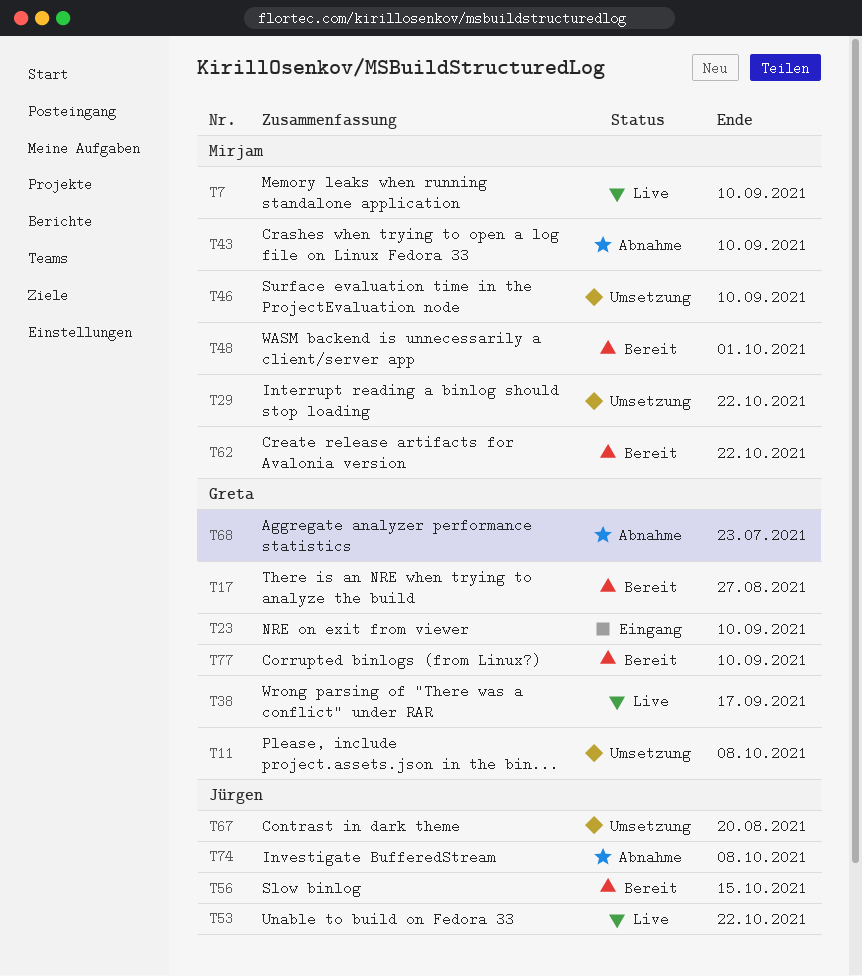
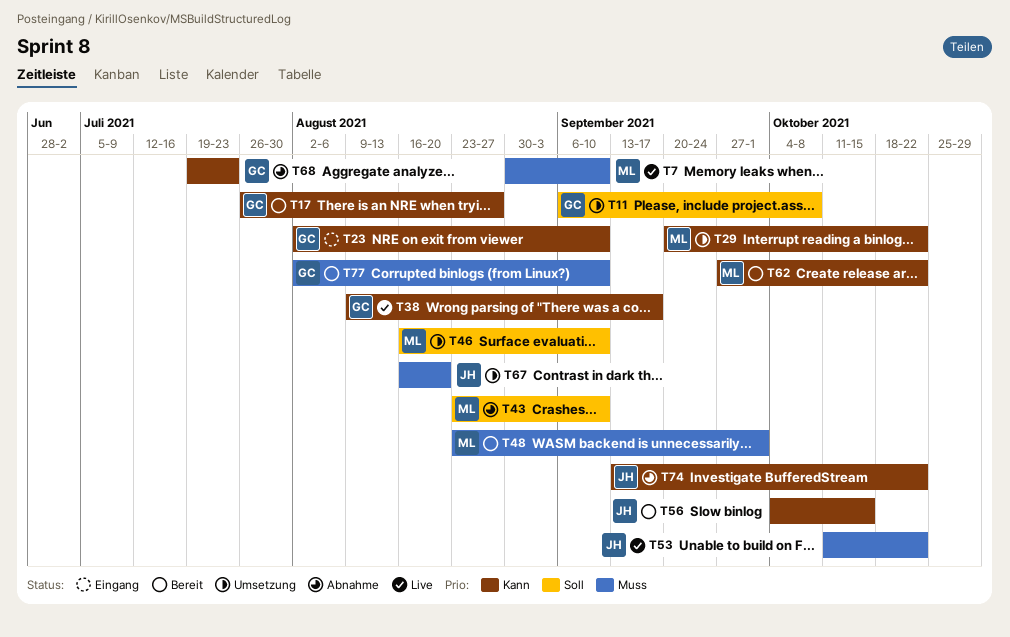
T74, due: Oct 8 -> Oct 22

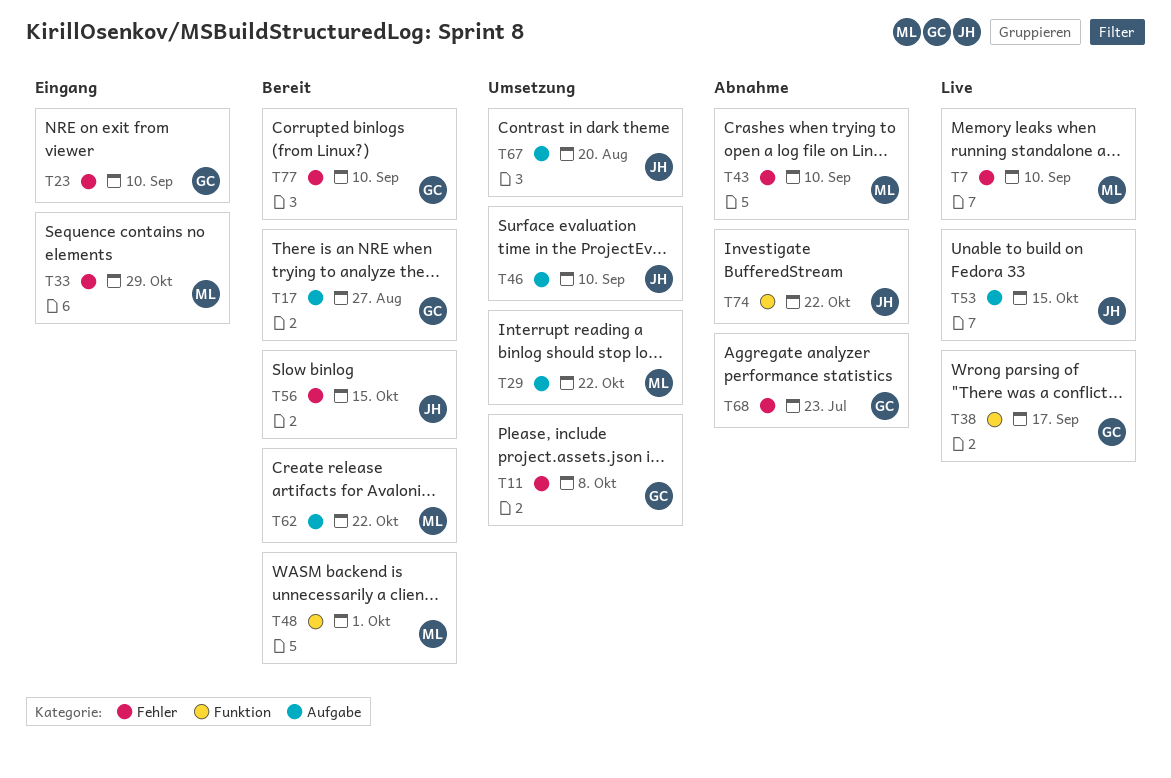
T33: none -> present
T46, owner: ML -> JH
T53, due: Oct 22 -> Oct 15

